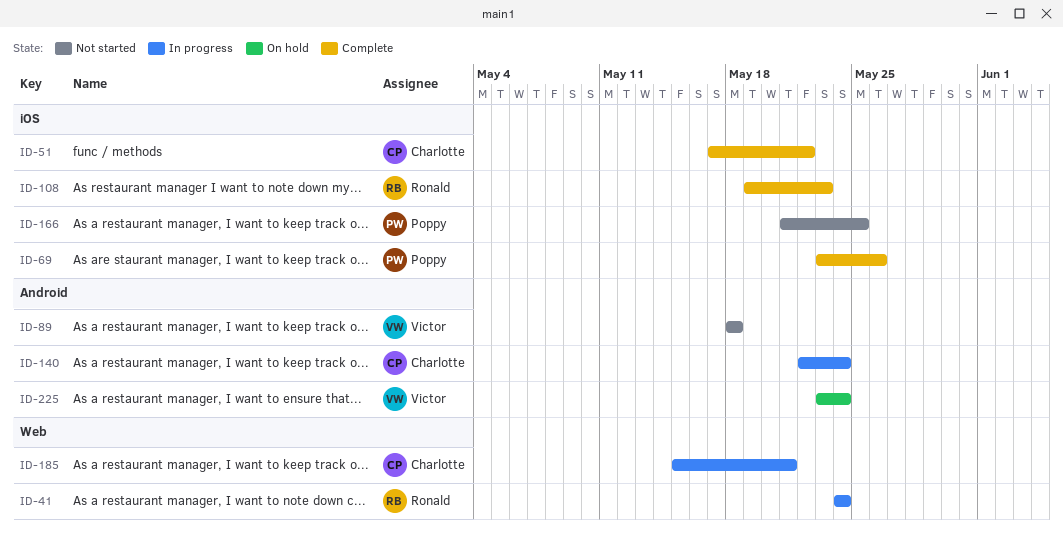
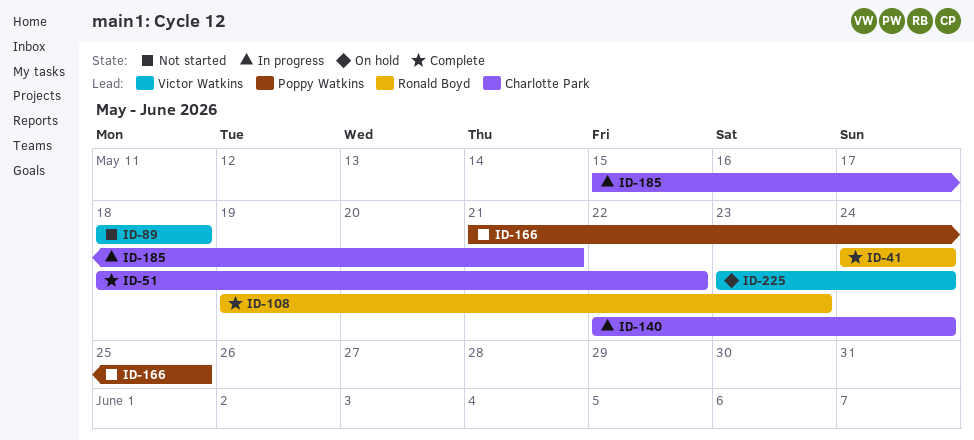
ID-41, status: In progress -> Complete
ID-51, start: May 17 -> May 18
ID-69: present -> none

